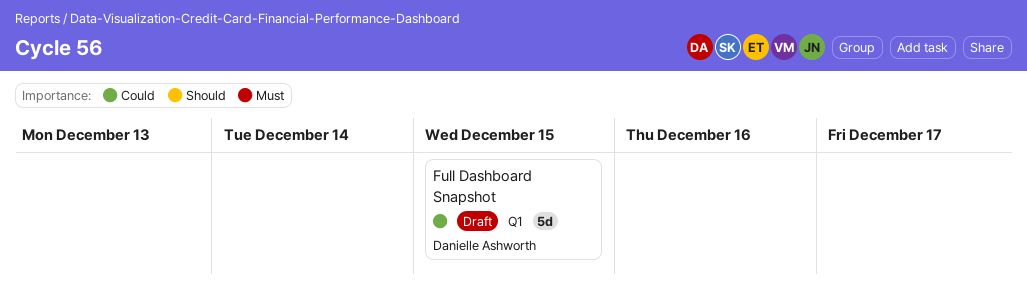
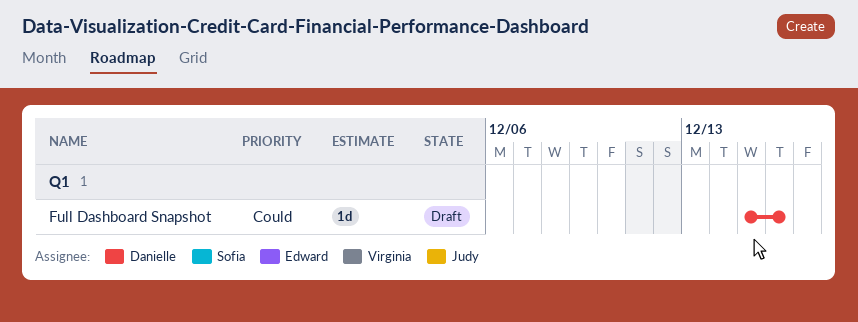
Full Dashboard Snapshot, estimate: 5d -> 1d
Full Dashboard Snapshot, due: Dec 15 -> Dec 16

